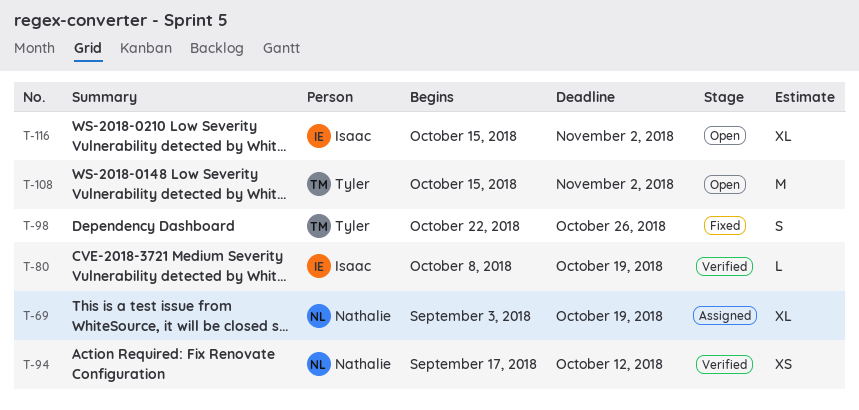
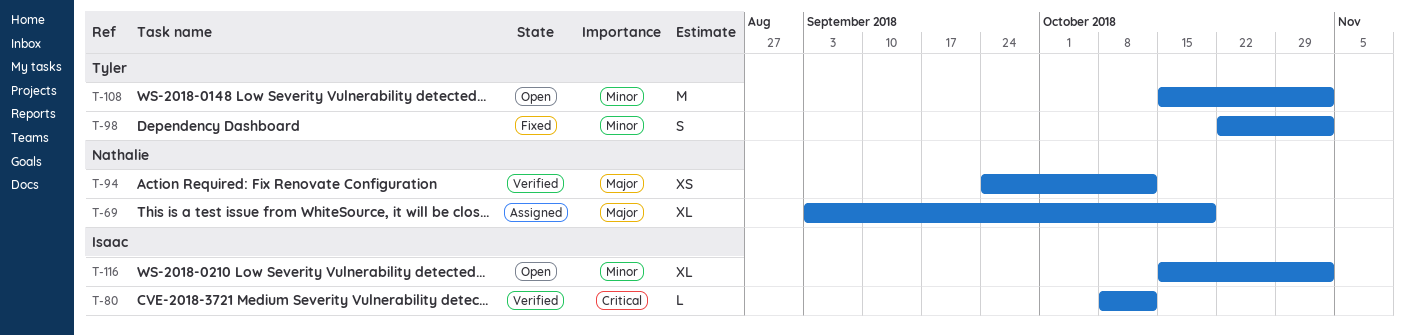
T-80, due: Oct 19 -> Oct 12
T-94, start: Sep 17 -> Sep 24
T-98, due: Oct 26 -> Nov 2

